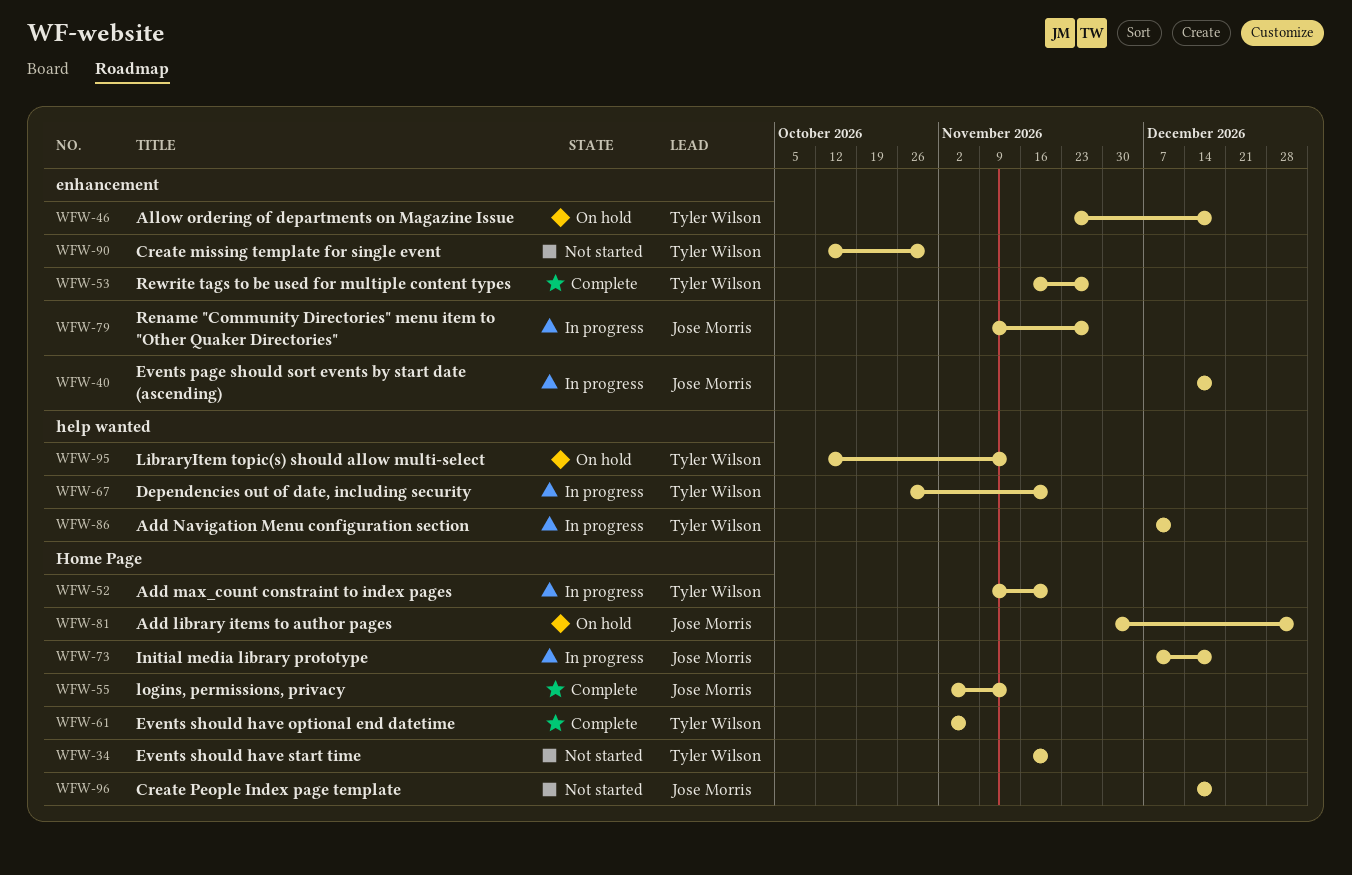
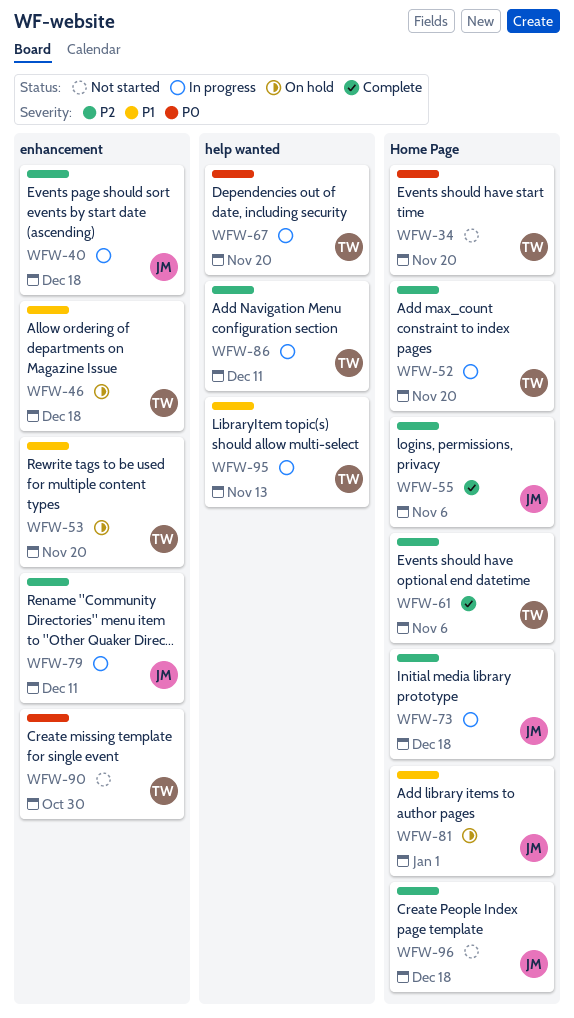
WFW-53, status: Complete -> On hold
WFW-53, due: Nov 27 -> Nov 20
WFW-55, due: Nov 13 -> Nov 6
WFW-79, due: Nov 27 -> Dec 11
WFW-95, status: On hold -> In progress

